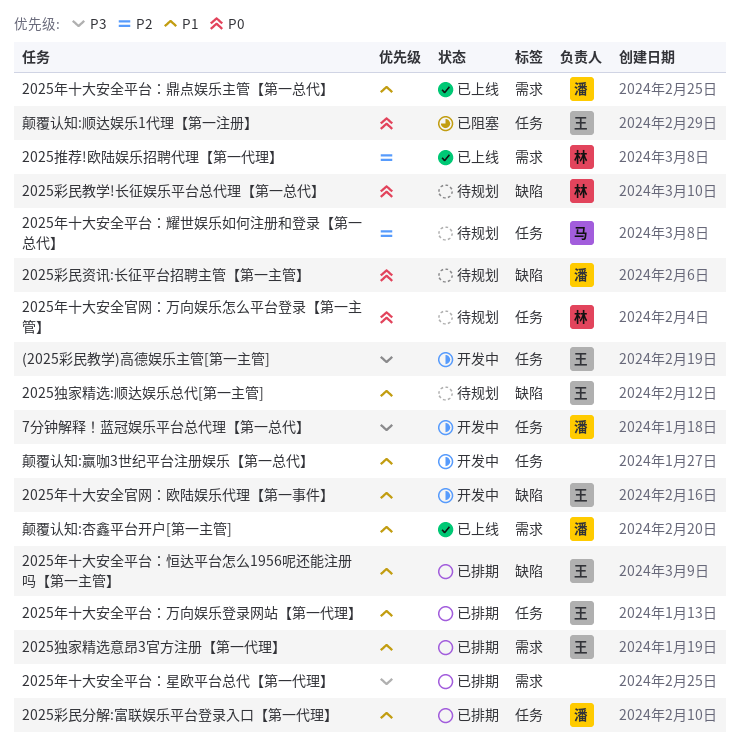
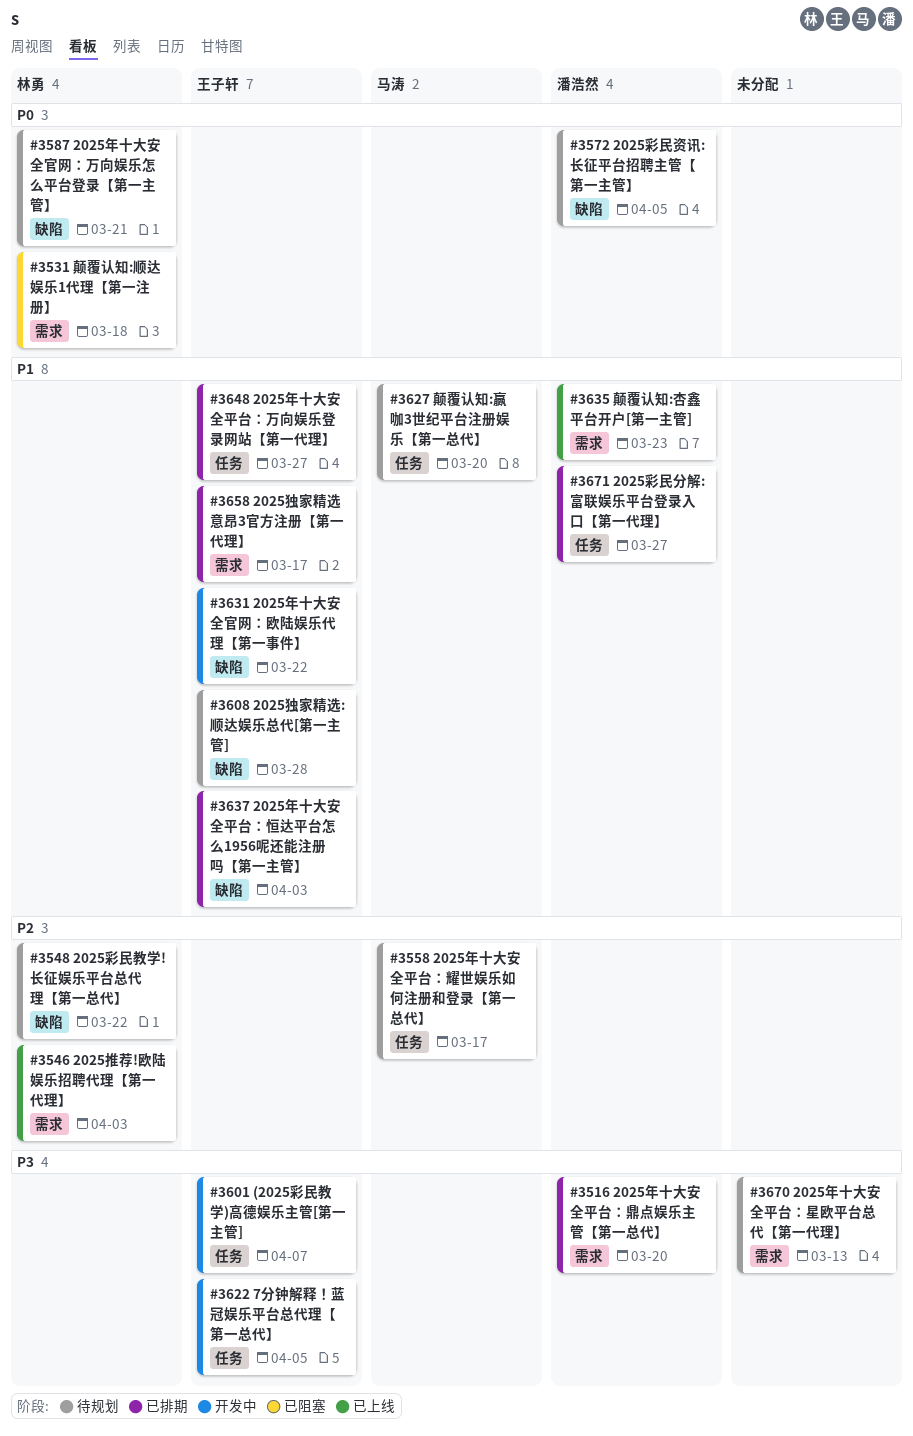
2025年十大安全官网：万向娱乐怎么平台登录【第一主管】, label: 任务 -> 缺陷
2025年十大安全平台：星欧平台总代【第一代理】, status: 已排期 -> 待规划
2025年十大安全平台：鼎点娱乐主管【第一总代】, status: 已上线 -> 已排期
2025年十大安全平台：鼎点娱乐主管【第一总代】, priority: P1 -> P3
2025彩民教学!长征娱乐平台总代理【第一总代】, priority: P0 -> P2
7分钟解释！蓝冠娱乐平台总代理【第一总代】, owner: 潘浩然 -> 王子轩
颠覆认知:赢咖3世纪平台注册娱乐【第一总代】, status: 开发中 -> 待规划
颠覆认知:赢咖3世纪平台注册娱乐【第一总代】, owner: none -> 马涛
颠覆认知:顺达娱乐1代理【第一注册】, owner: 王子轩 -> 林勇
颠覆认知:顺达娱乐1代理【第一注册】, label: 任务 -> 需求

